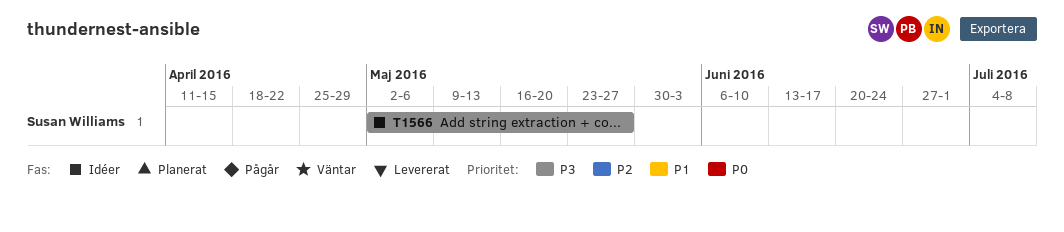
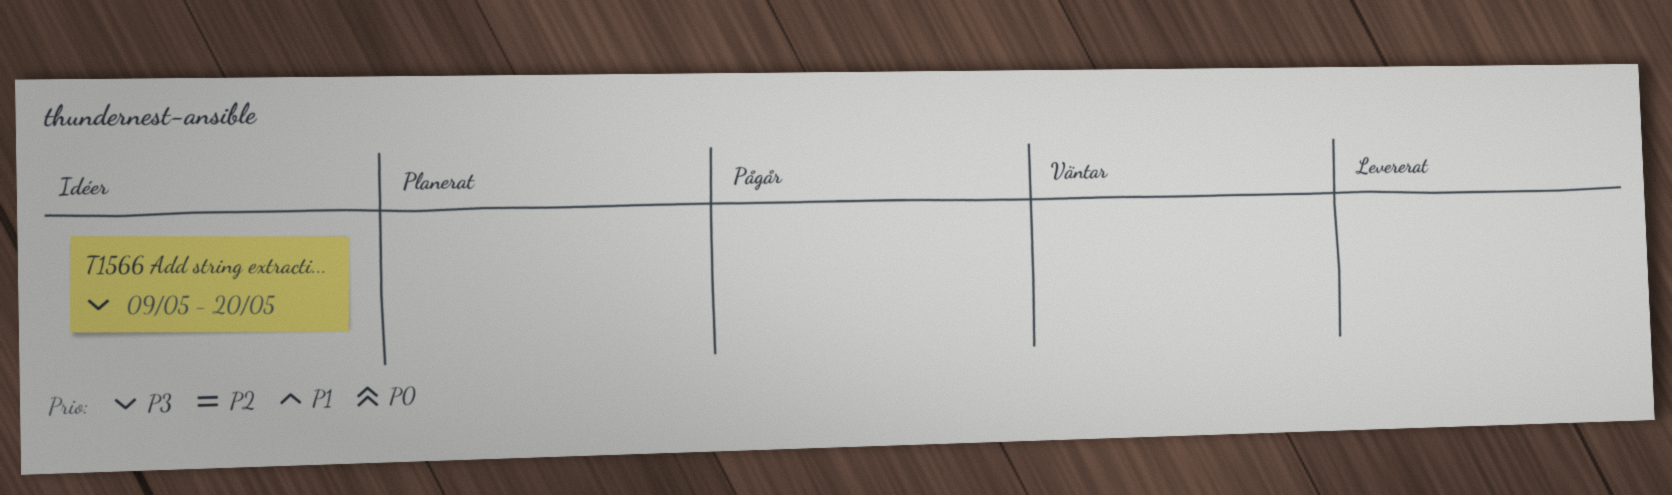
T1566, start: May 2 -> May 9
T1566, due: May 27 -> May 20

